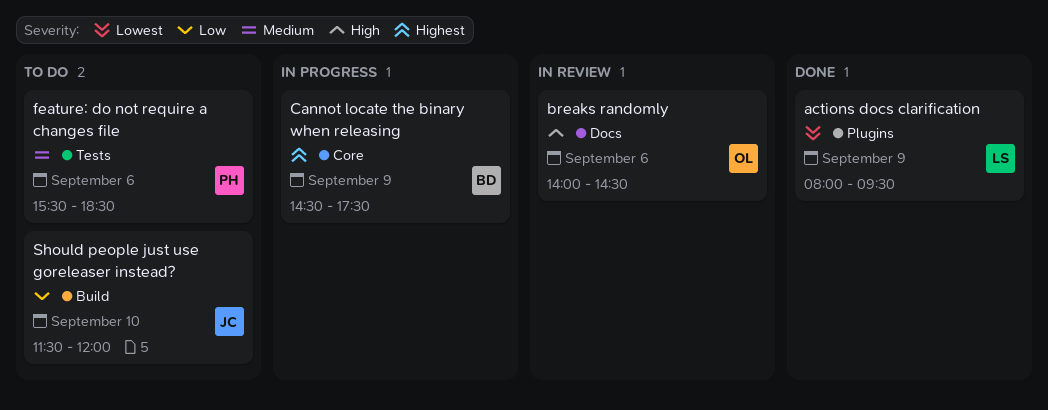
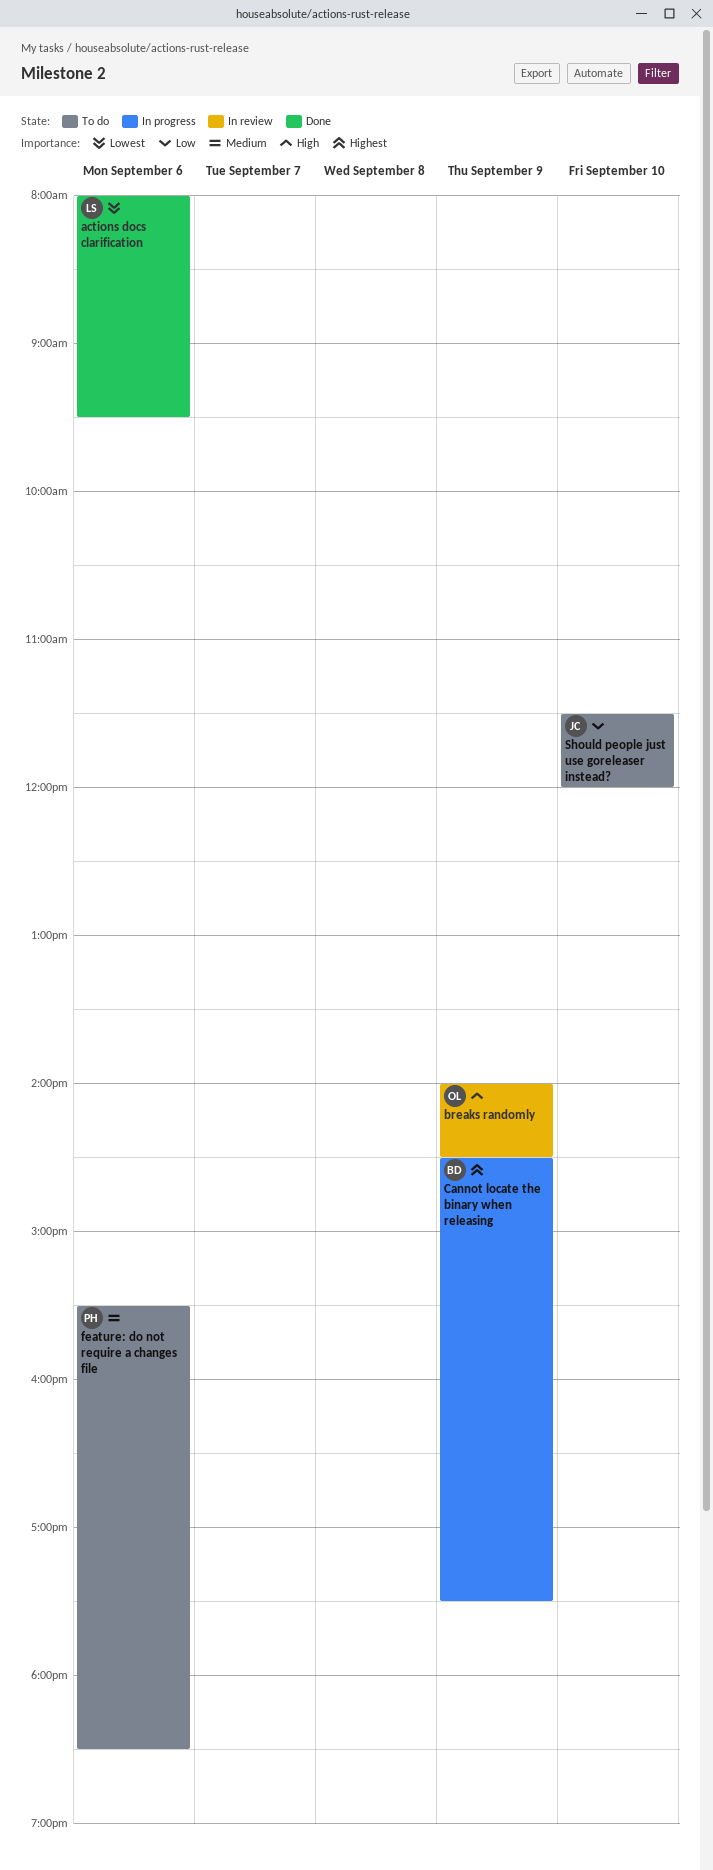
actions docs clarification, day: Sep 9 -> Sep 6
breaks randomly, day: Sep 6 -> Sep 9

